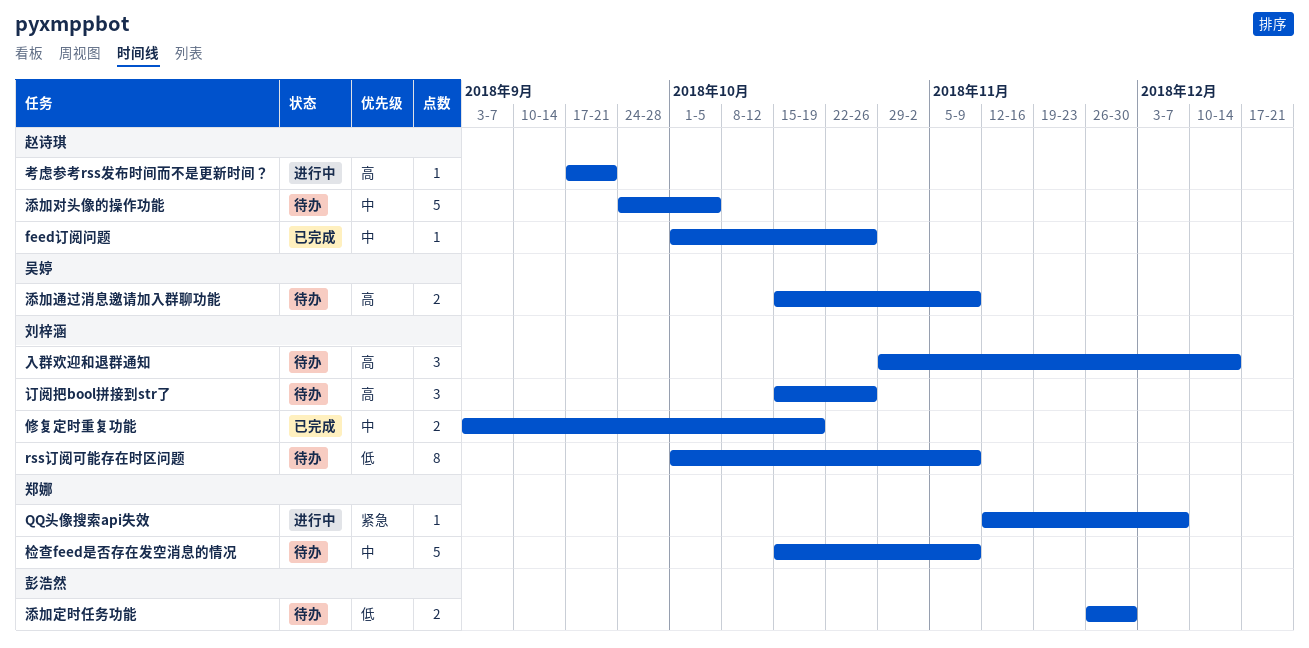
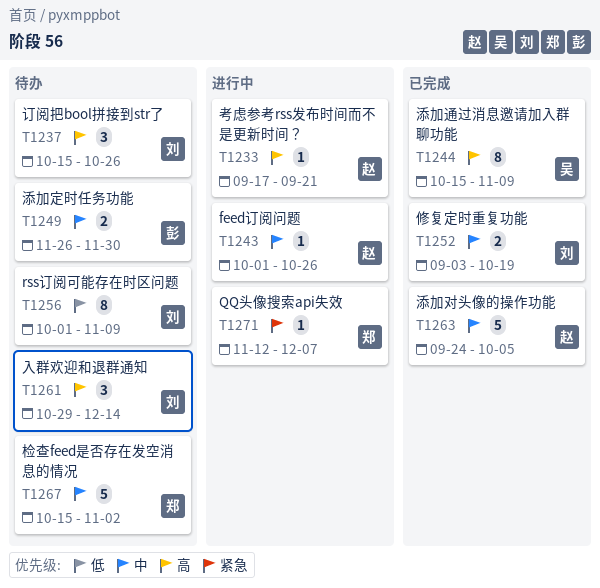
feed订阅问题, status: 已完成 -> 进行中
检查feed是否存在发空消息的情况, due: Nov 9 -> Nov 2
添加定时任务功能, priority: 低 -> 中
添加对头像的操作功能, status: 待办 -> 已完成
添加通过消息邀请加入群聊功能, status: 待办 -> 已完成
添加通过消息邀请加入群聊功能, estimate: 2 -> 8

